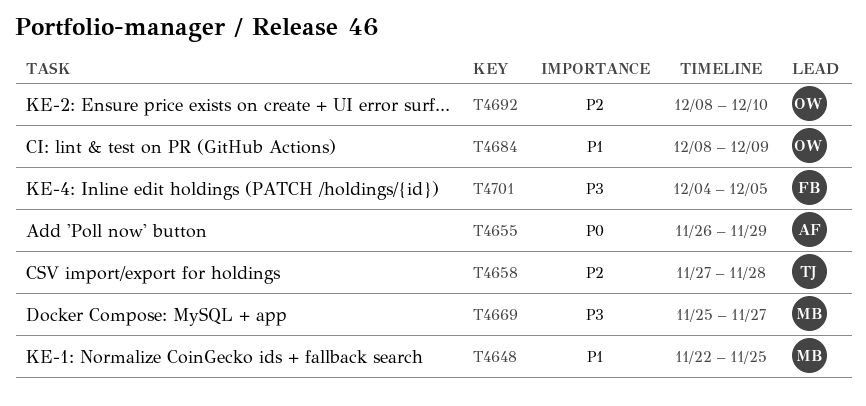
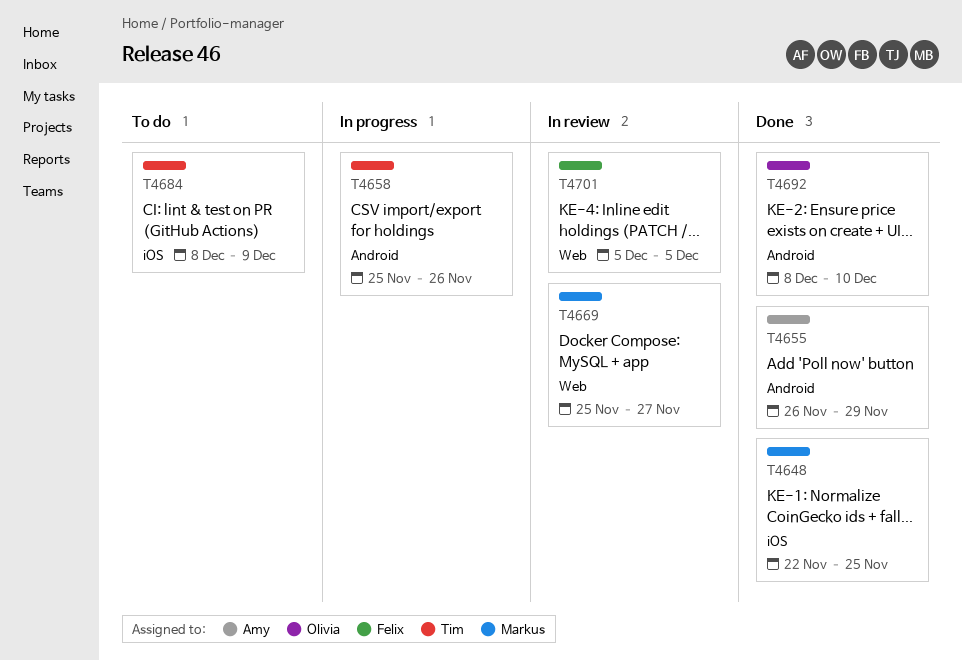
T4658, start: Nov 27 -> Nov 25
T4658, due: Nov 28 -> Nov 26
T4684, owner: Olivia -> Tim
T4701, start: Dec 4 -> Dec 5

